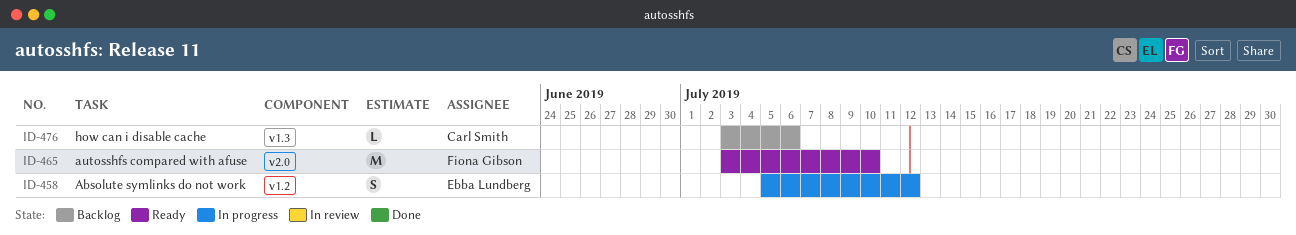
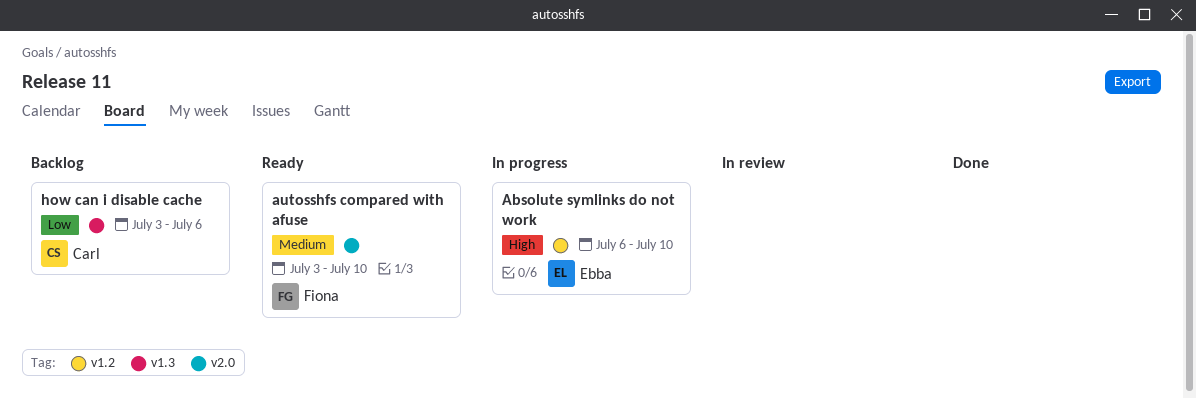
Absolute symlinks do not work, start: Jul 5 -> Jul 6
Absolute symlinks do not work, due: Jul 12 -> Jul 10

